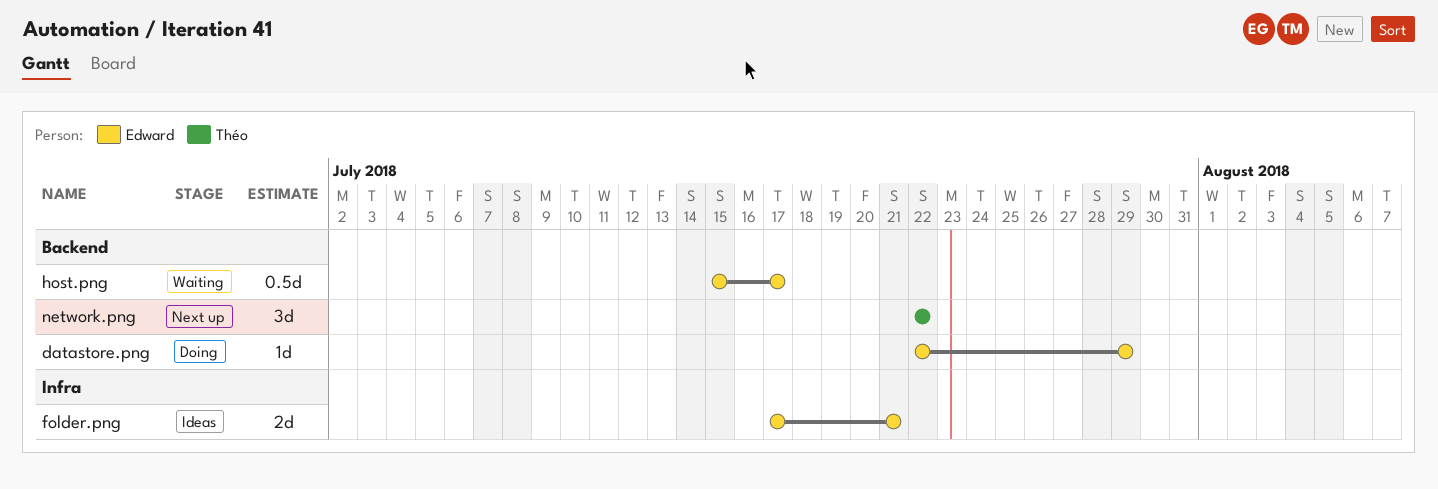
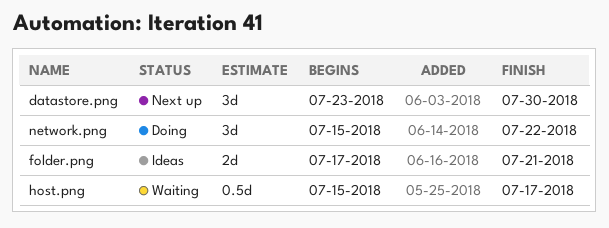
datastore.png, status: Doing -> Next up
datastore.png, estimate: 1d -> 3d
datastore.png, start: Jul 22 -> Jul 23
datastore.png, due: Jul 29 -> Jul 30
network.png, status: Next up -> Doing
network.png, start: Jul 22 -> Jul 15

